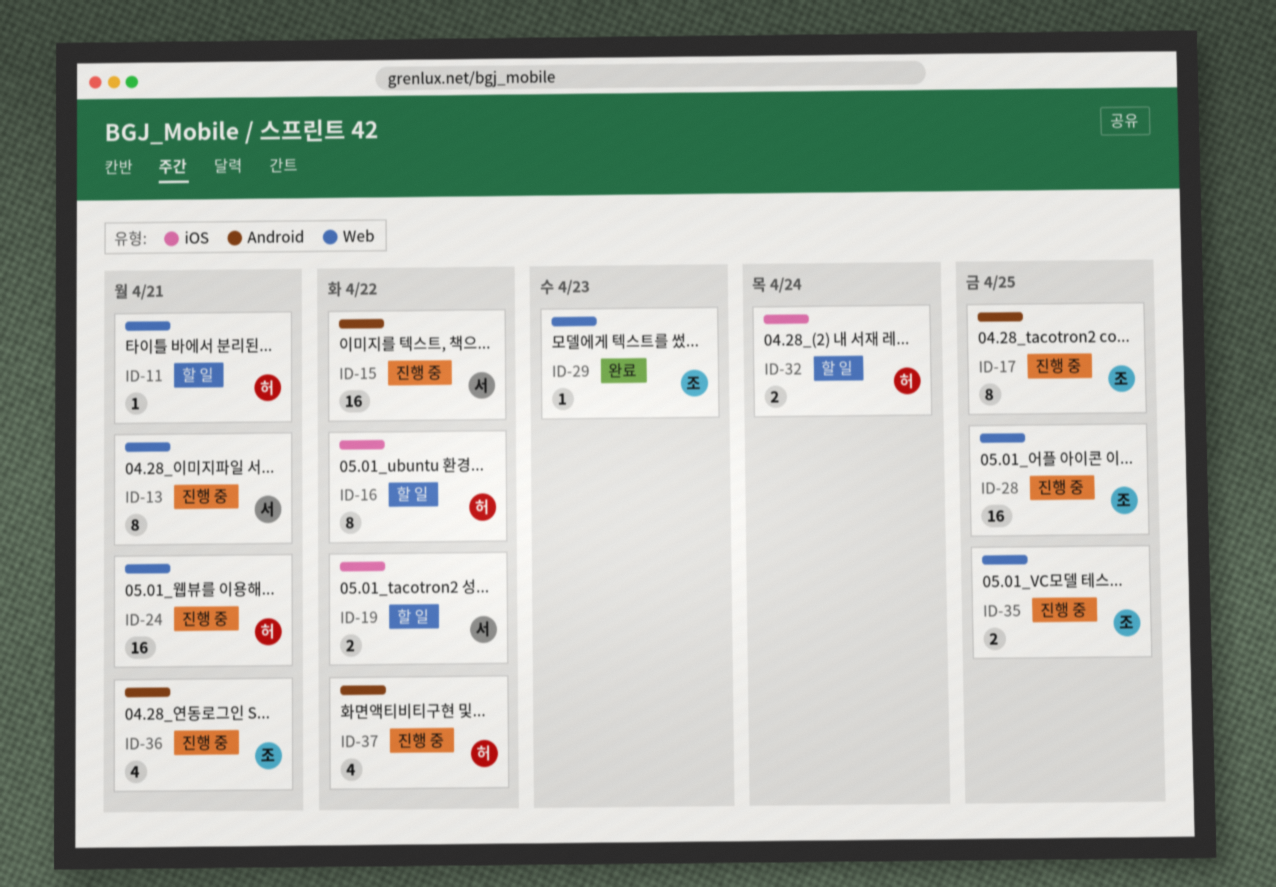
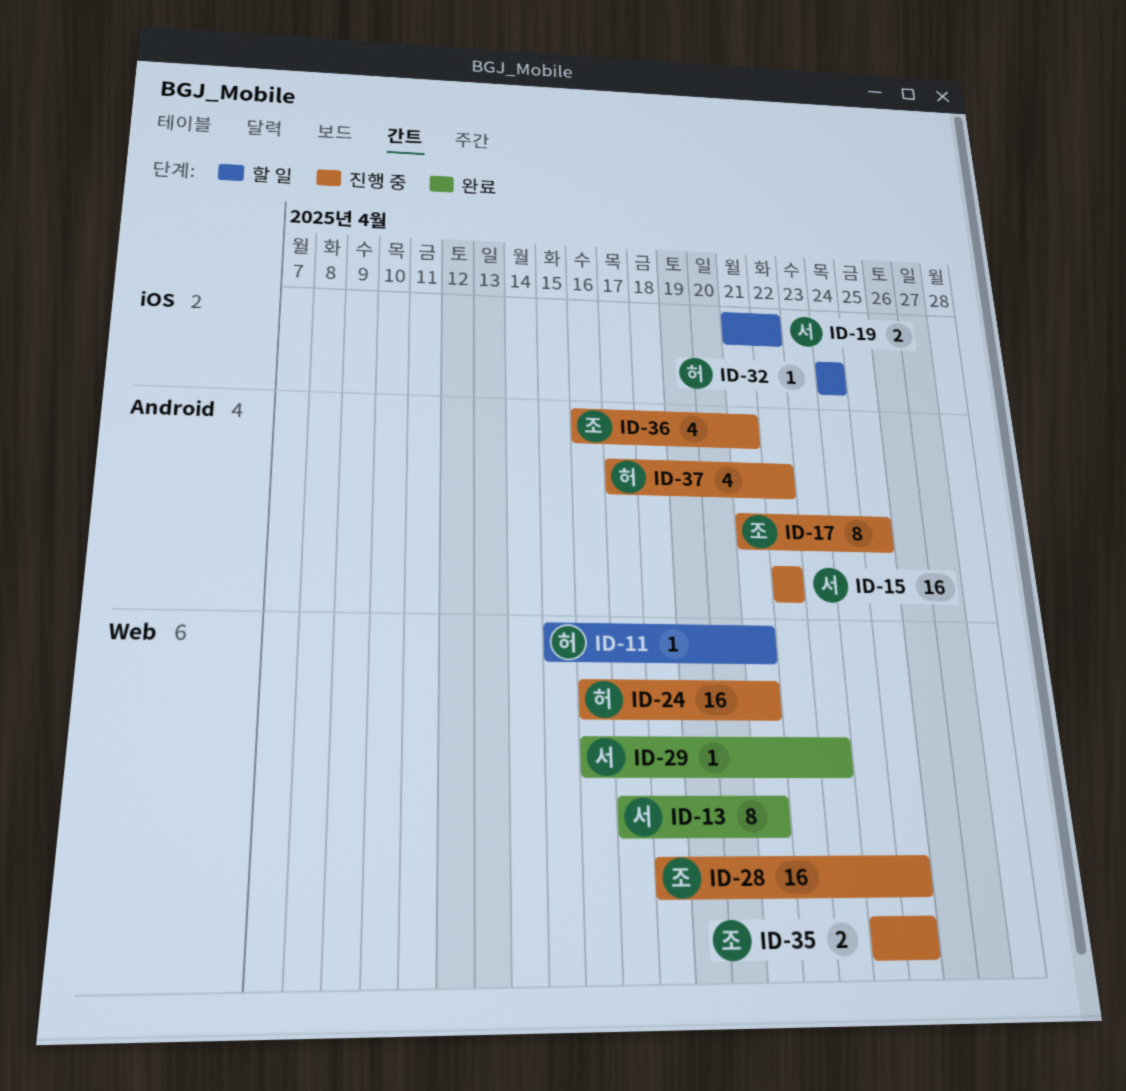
ID-13, status: 진행 중 -> 완료
ID-16: present -> none
ID-29, owner: 조 -> 서
ID-32, estimate: 2 -> 1

